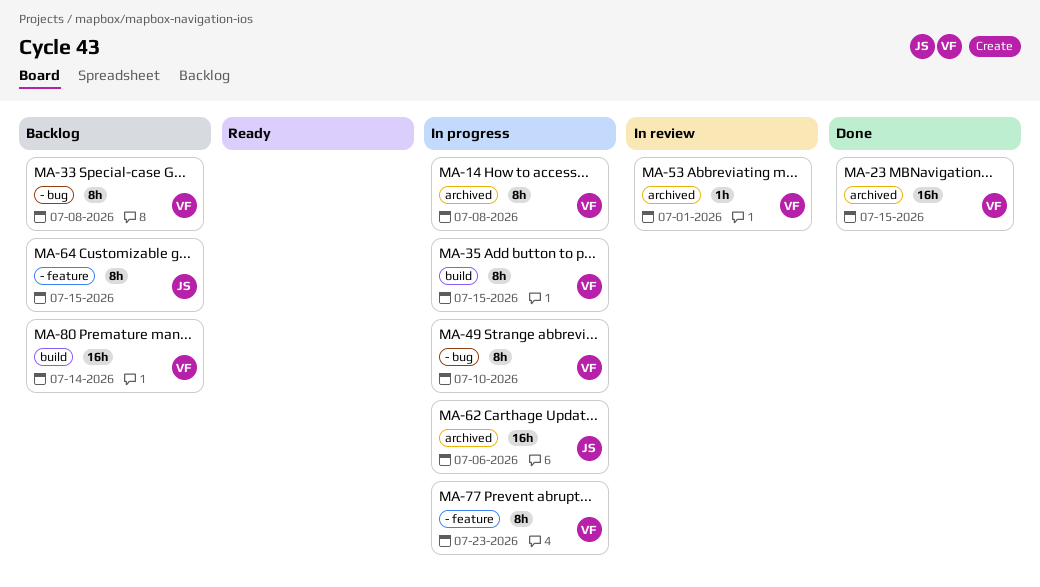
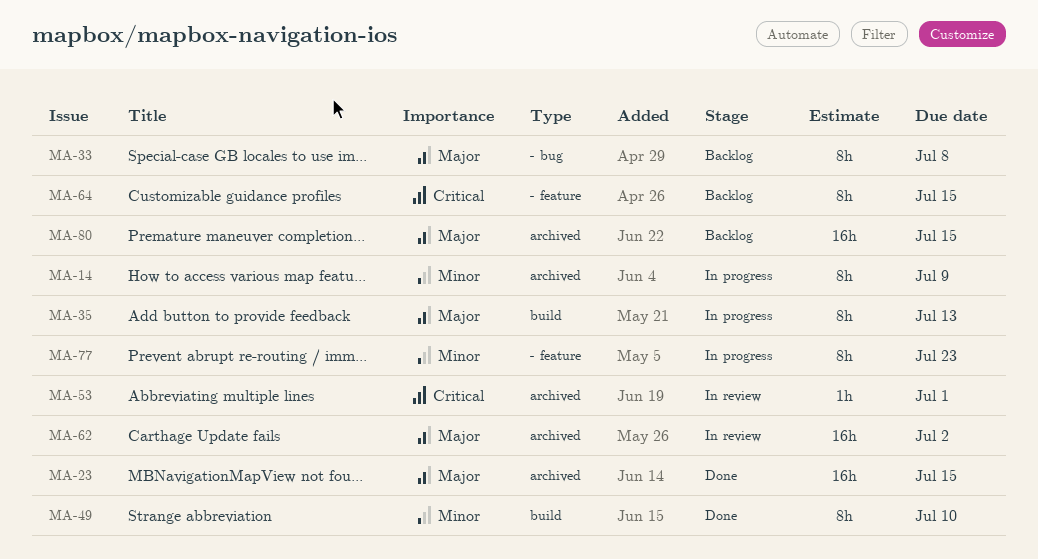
MA-14, due: Jul 8 -> Jul 9
MA-35, due: Jul 15 -> Jul 13
MA-49, status: In progress -> Done
MA-49, label: - bug -> build
MA-62, status: In progress -> In review
MA-62, due: Jul 6 -> Jul 2
MA-80, label: build -> archived
MA-80, due: Jul 14 -> Jul 15

